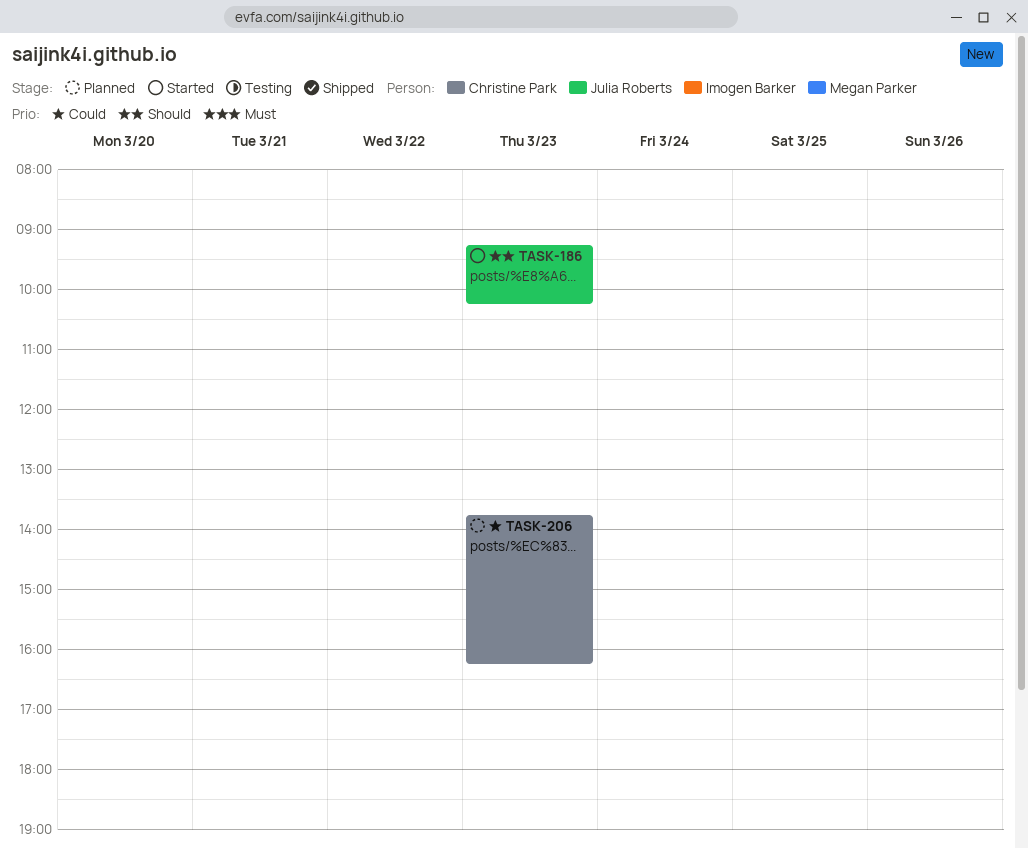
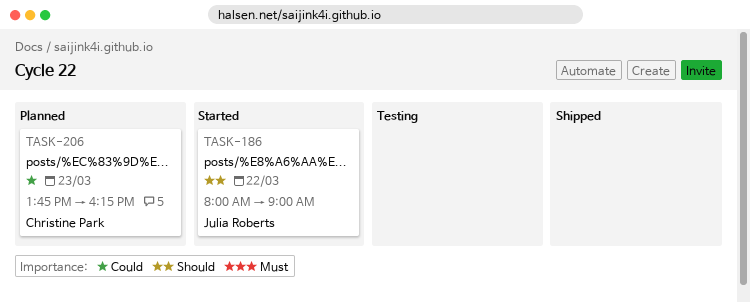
TASK-186, day: Mar 23 -> Mar 22
TASK-186, begins: 09:15 -> 08:00
TASK-186, ends: 10:15 -> 09:00

